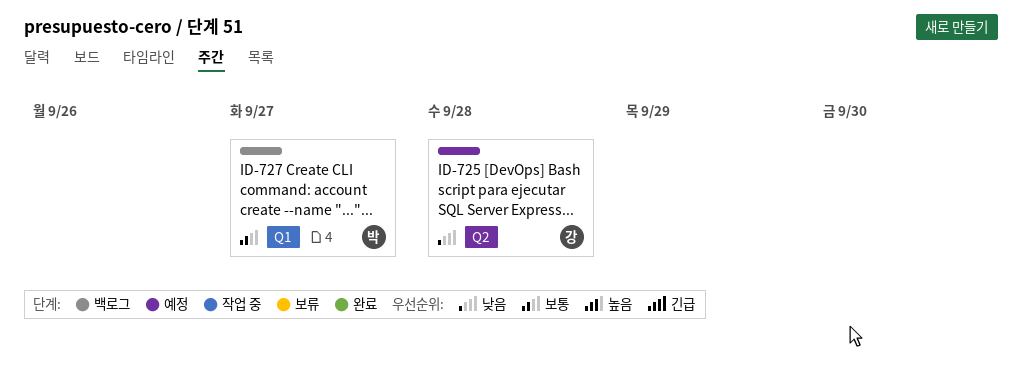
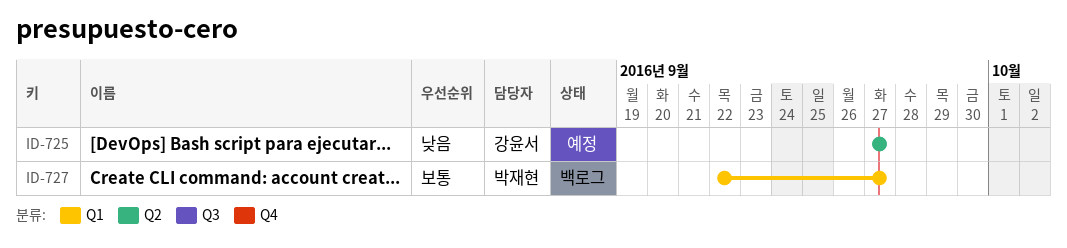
ID-725, due: Sep 28 -> Sep 27

